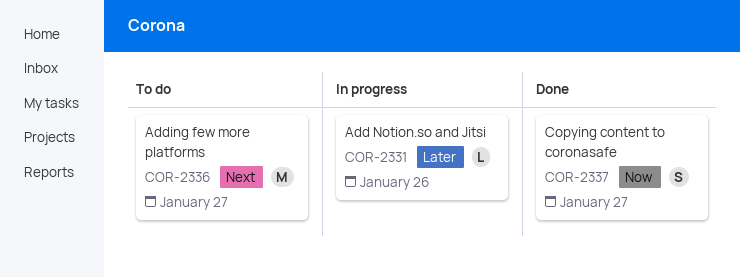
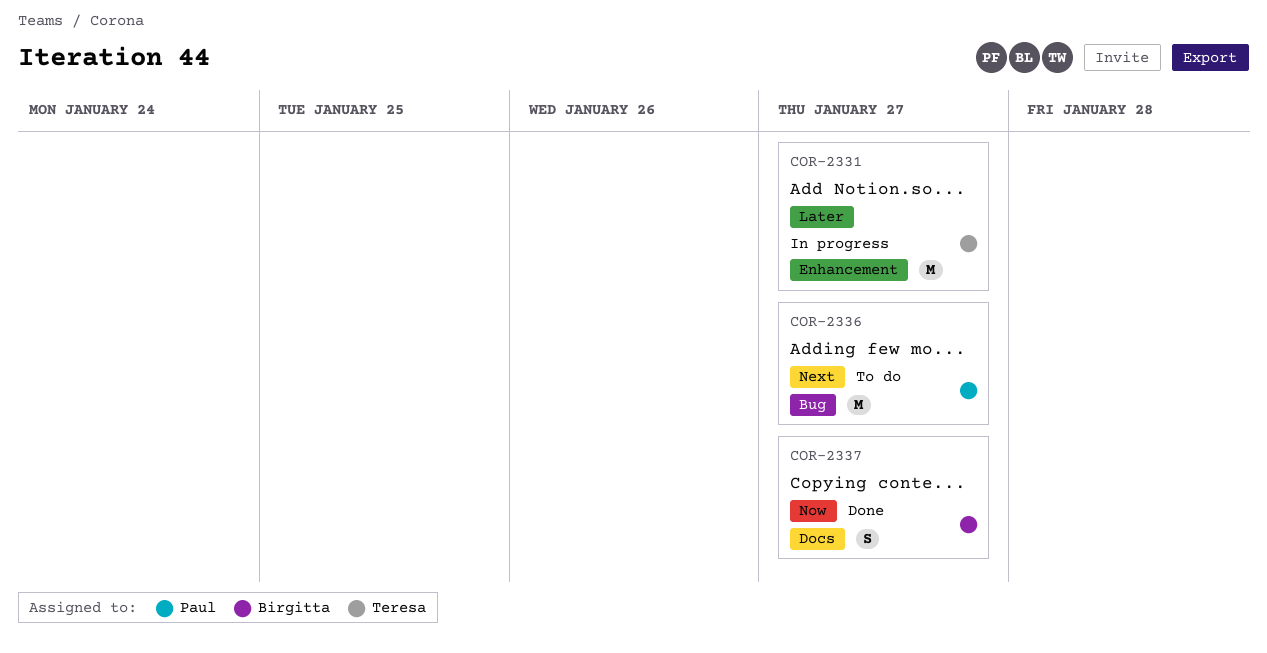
COR-2331, estimate: L -> M
COR-2331, due: Jan 26 -> Jan 27

